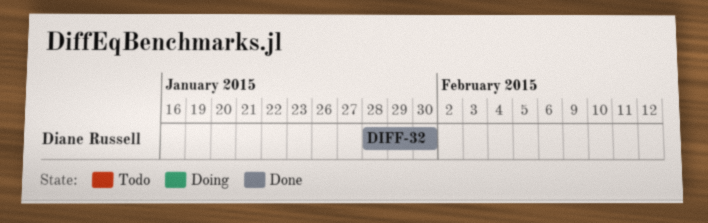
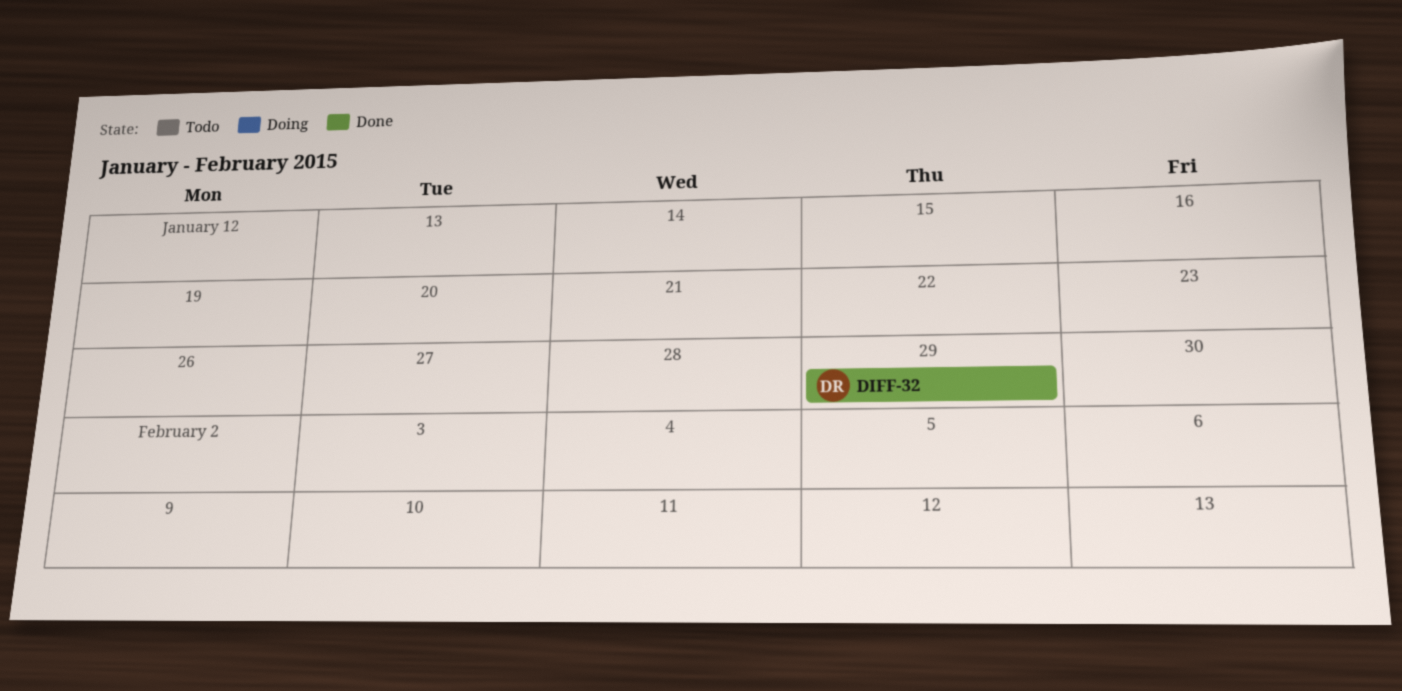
DIFF-32, start: Jan 28 -> Jan 29
DIFF-32, due: Jan 30 -> Jan 29

